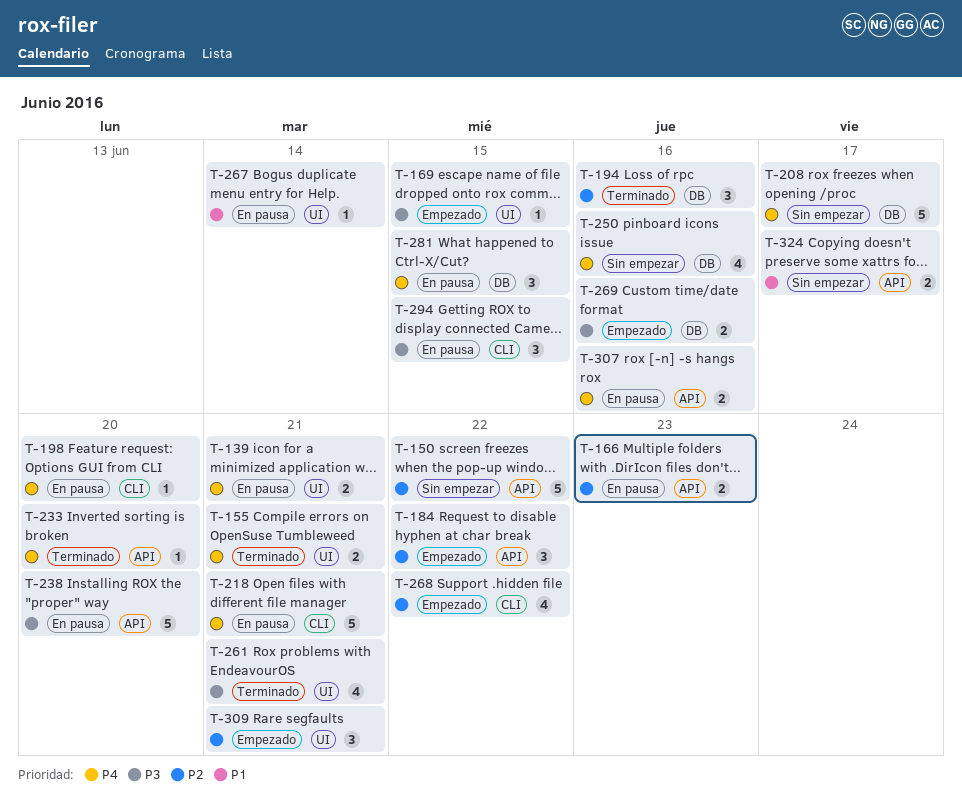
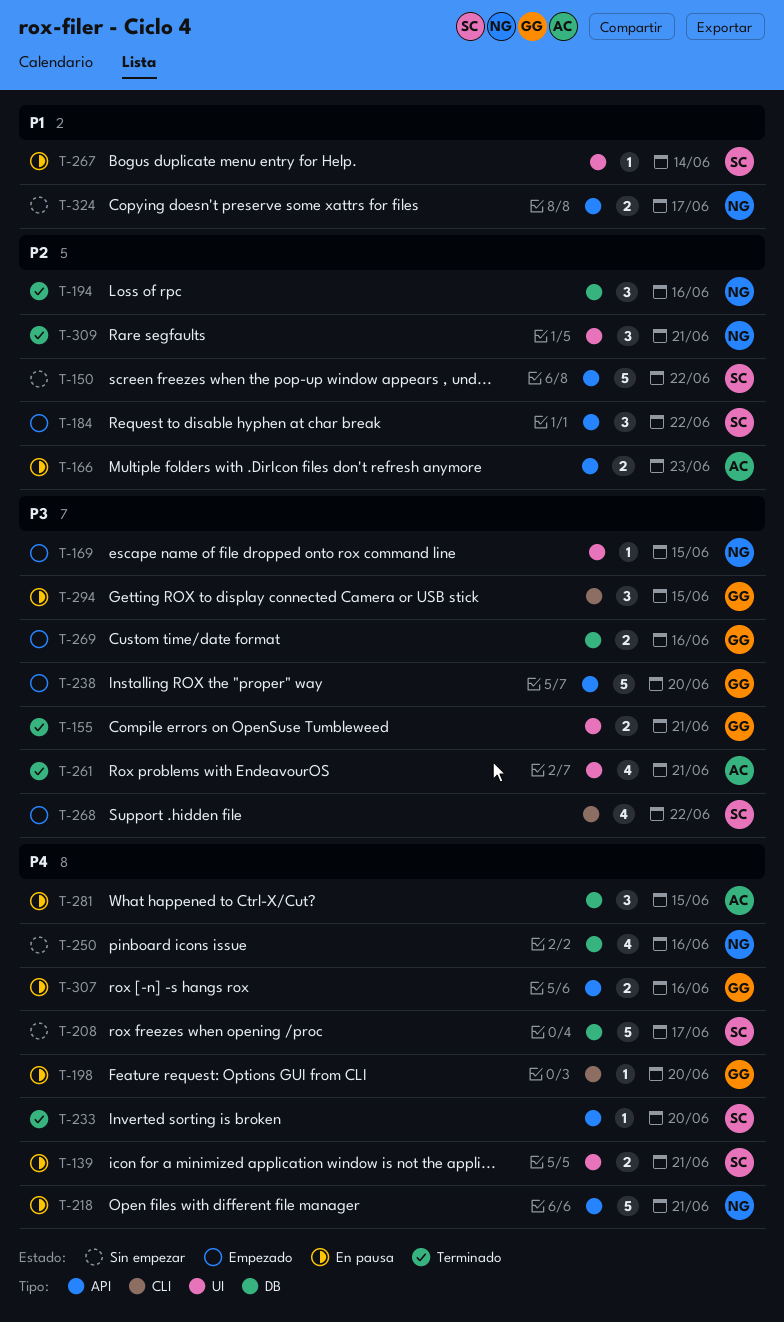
T-155, priority: P4 -> P3
T-218, label: CLI -> API
T-238, status: En pausa -> Empezado
T-268, priority: P2 -> P3
T-309, status: Empezado -> Terminado

